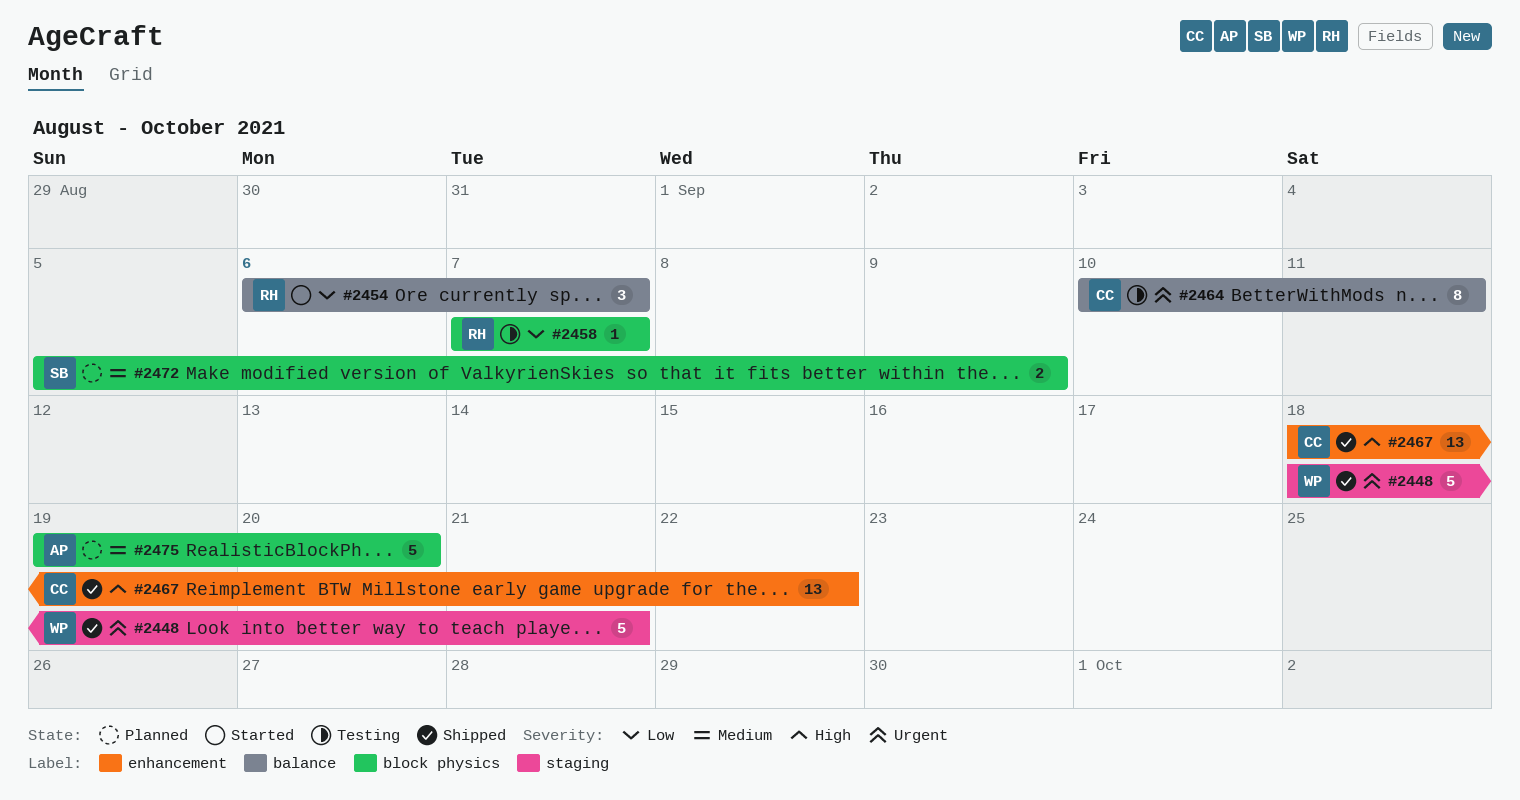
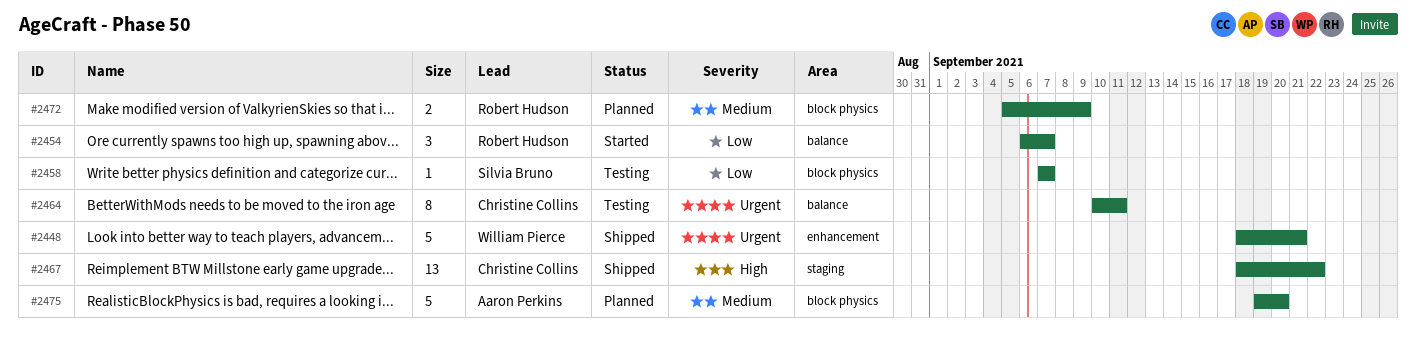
#2448, label: staging -> enhancement
#2458, owner: Robert Hudson -> Silvia Bruno
#2467, label: enhancement -> staging
#2472, owner: Silvia Bruno -> Robert Hudson

